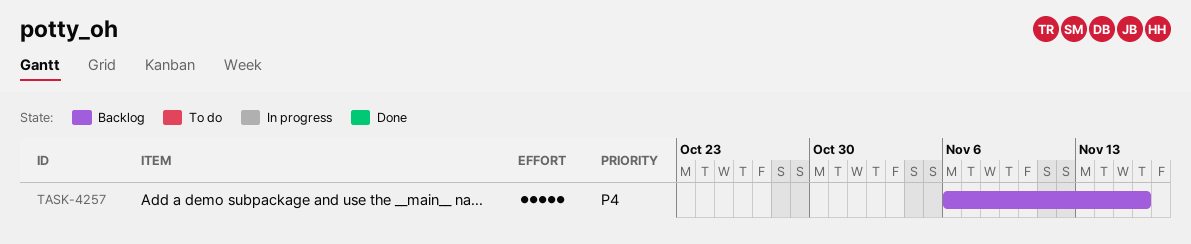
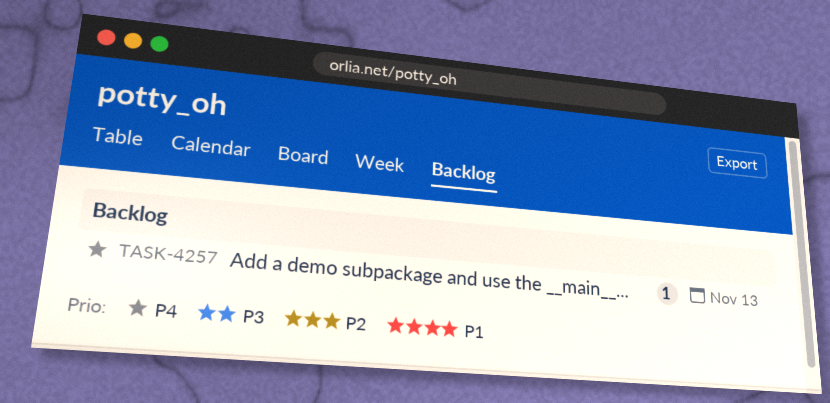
TASK-4257, estimate: 5 -> 1
TASK-4257, due: Nov 16 -> Nov 13

